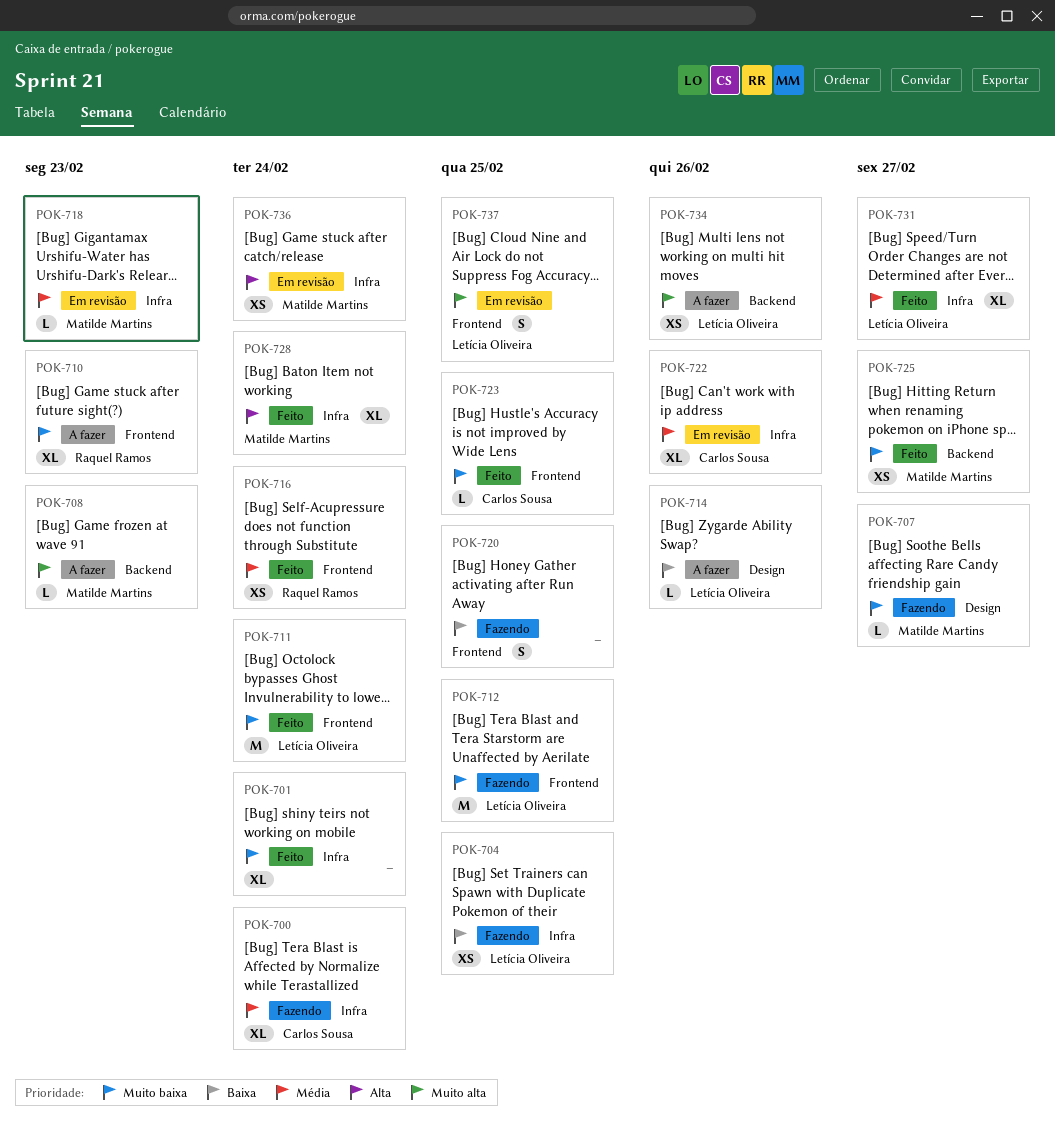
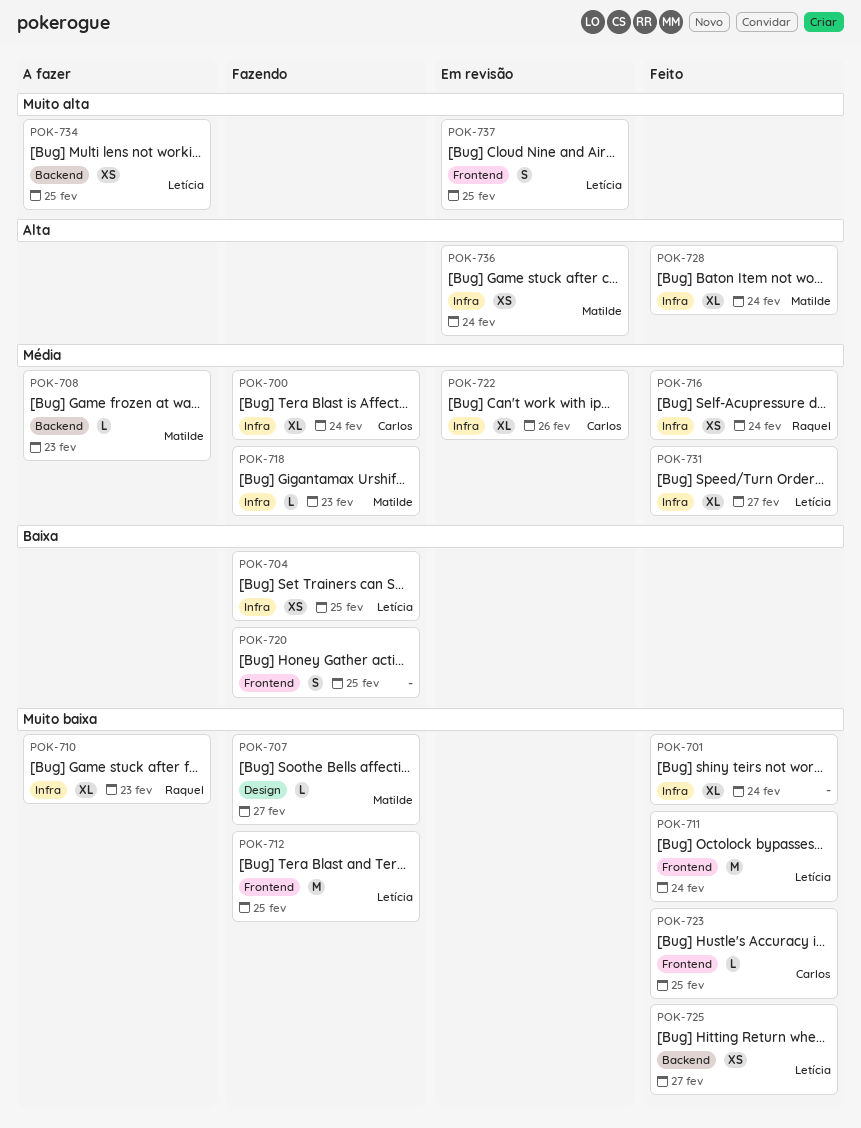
POK-708, priority: Muito alta -> Média
POK-710, label: Frontend -> Infra
POK-714: present -> none
POK-716, label: Frontend -> Infra
POK-718, status: Em revisão -> Fazendo
POK-725, owner: Matilde Martins -> Letícia Oliveira
POK-734, due: Feb 26 -> Feb 25

